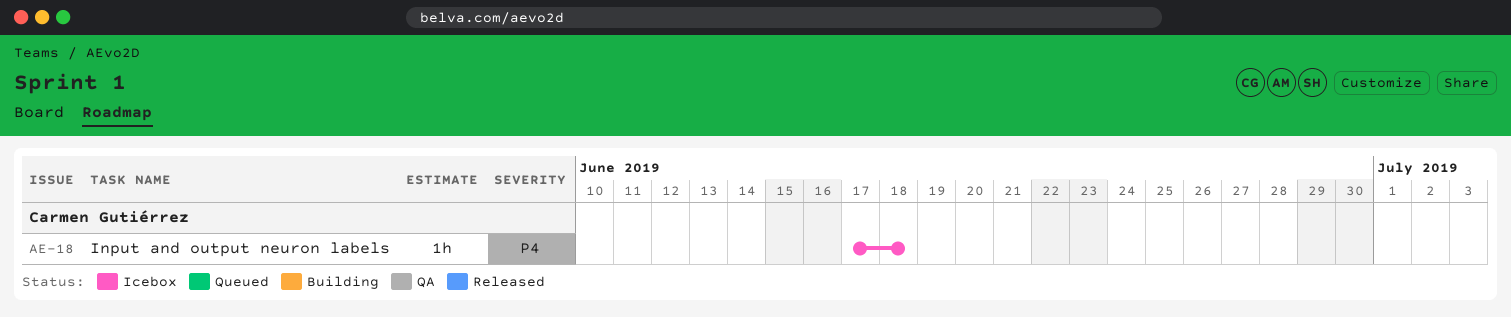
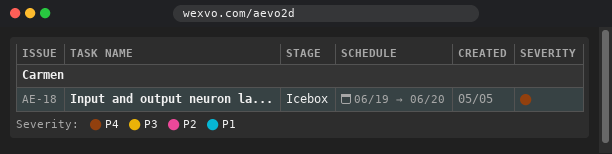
AE-18, start: Jun 17 -> Jun 19
AE-18, due: Jun 18 -> Jun 20

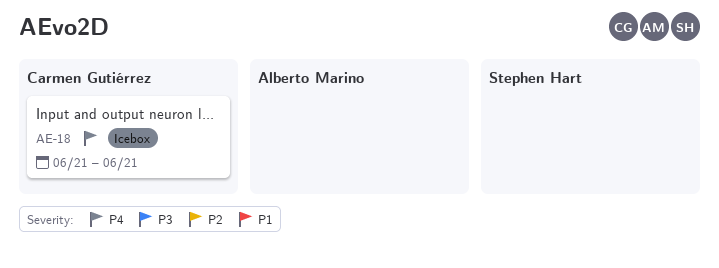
AE-18, start: Jun 19 -> Jun 21
AE-18, due: Jun 20 -> Jun 21

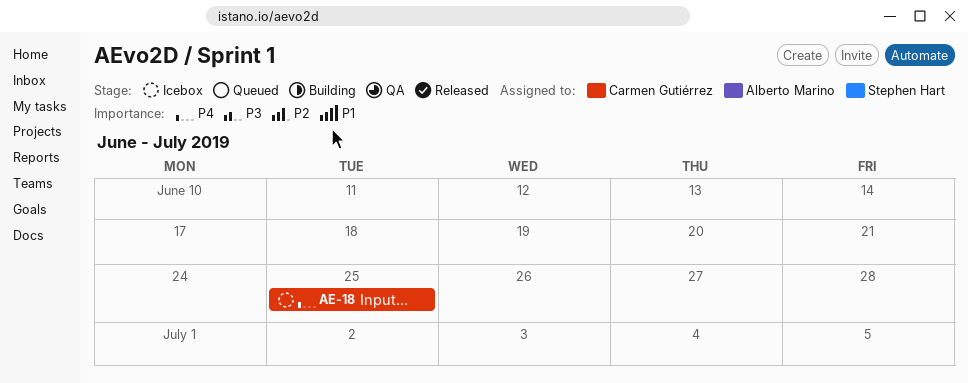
AE-18, start: Jun 21 -> Jun 25
AE-18, due: Jun 21 -> Jun 25

